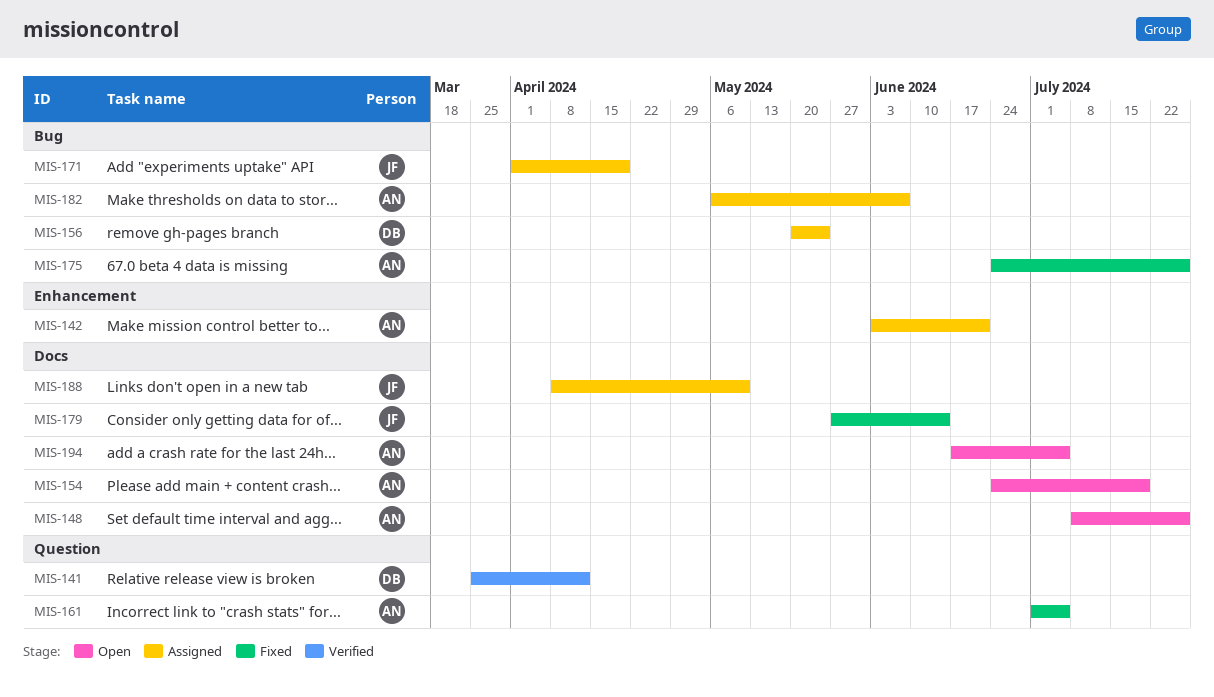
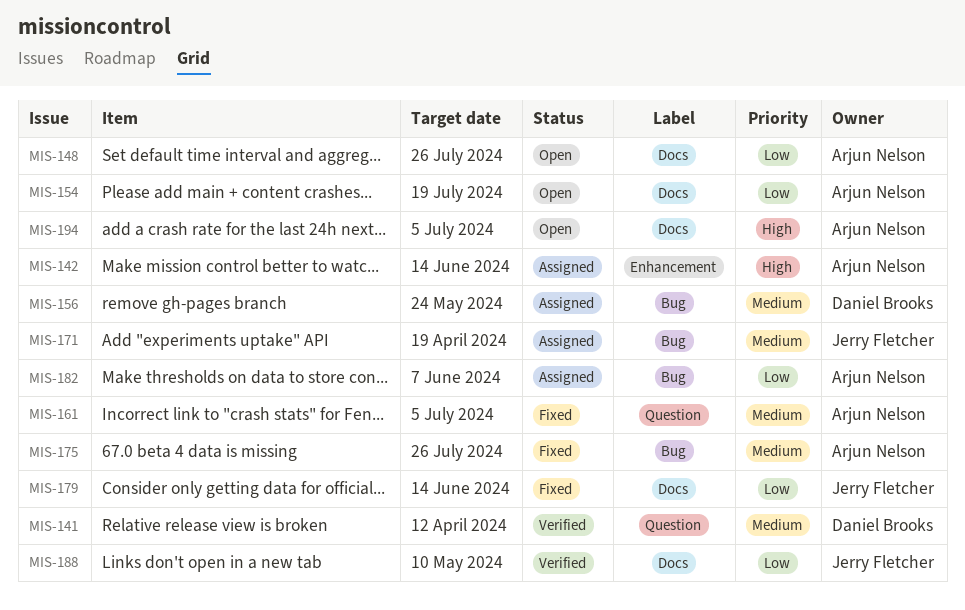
MIS-142, due: Jun 21 -> Jun 14
MIS-188, status: Assigned -> Verified

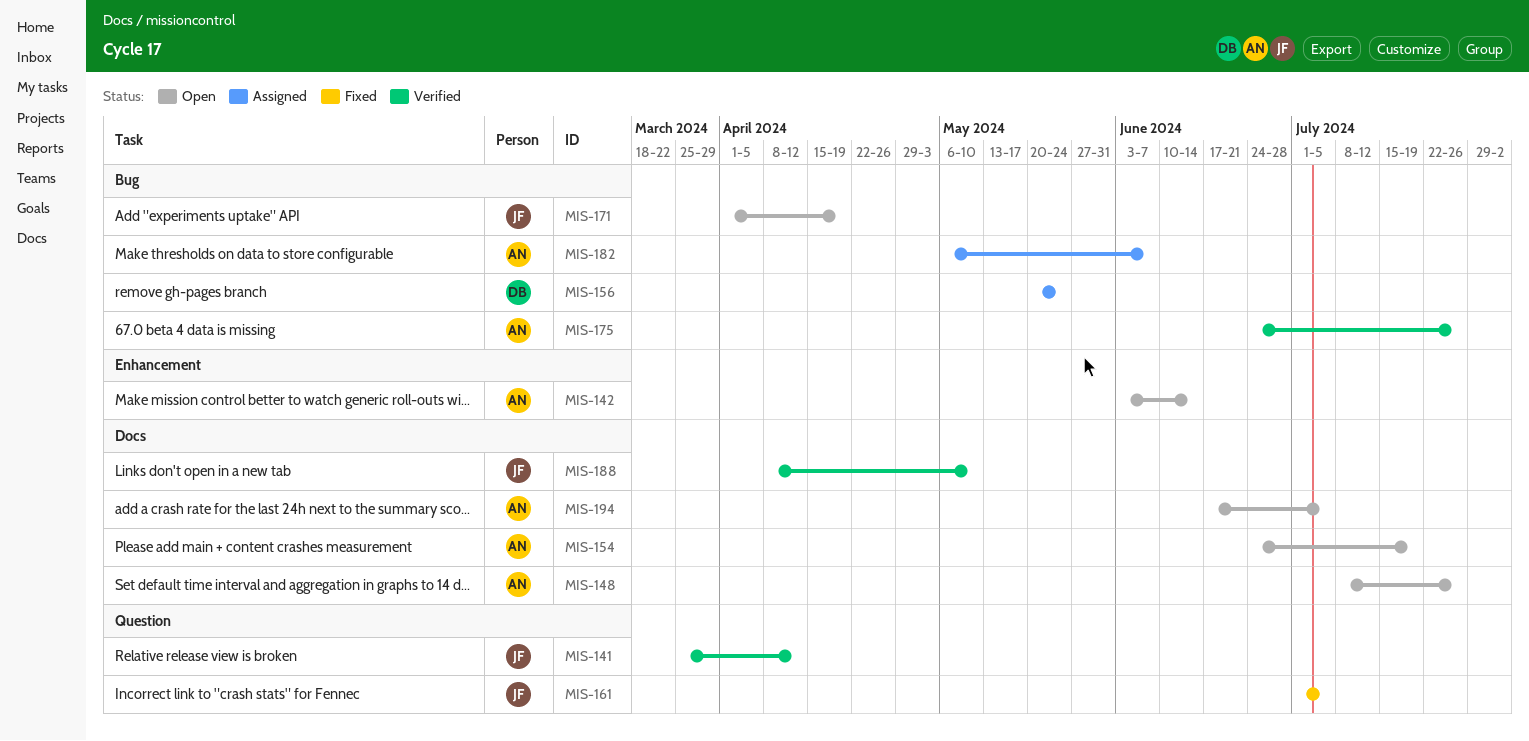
MIS-141, owner: Daniel Brooks -> Jerry Fletcher
MIS-142, status: Assigned -> Open
MIS-161, owner: Arjun Nelson -> Jerry Fletcher
MIS-171, status: Assigned -> Open
MIS-175, status: Fixed -> Verified
MIS-179: present -> none

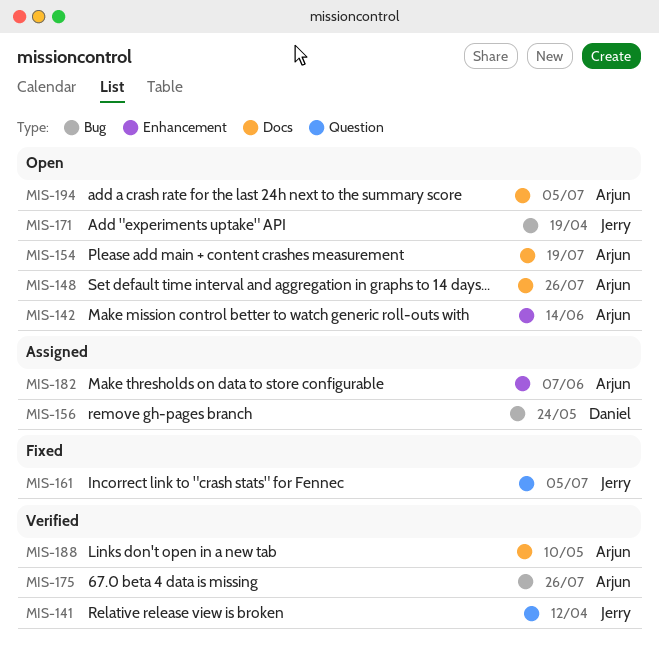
MIS-182, label: Bug -> Enhancement
MIS-188, owner: Jerry -> Arjun

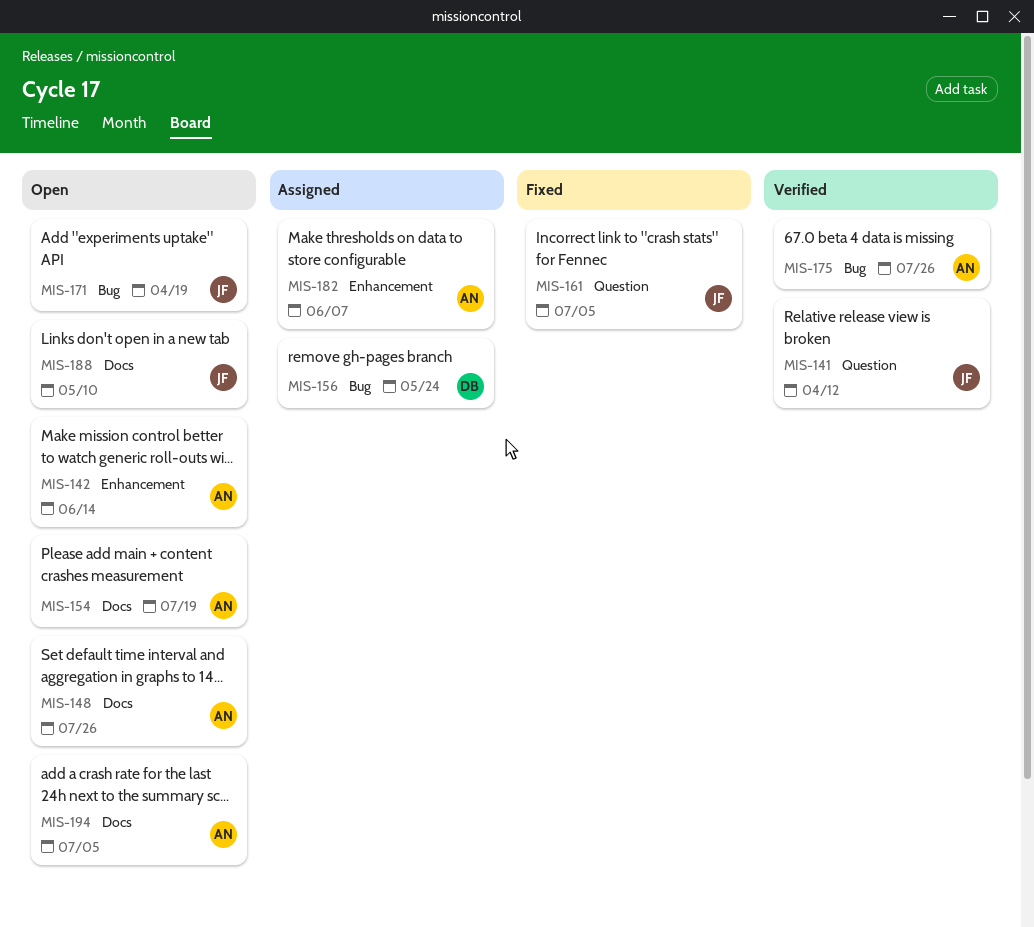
MIS-188, status: Verified -> Open
MIS-188, owner: Arjun -> Jerry

